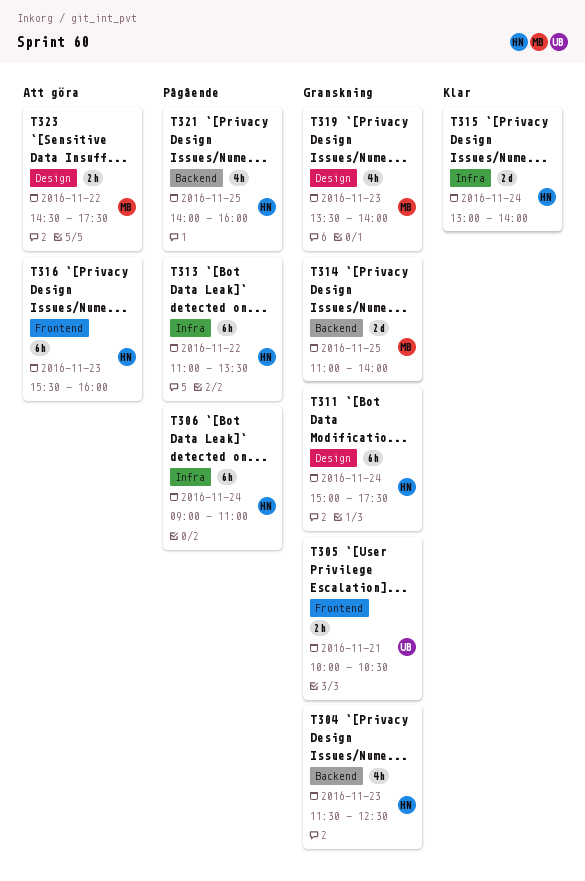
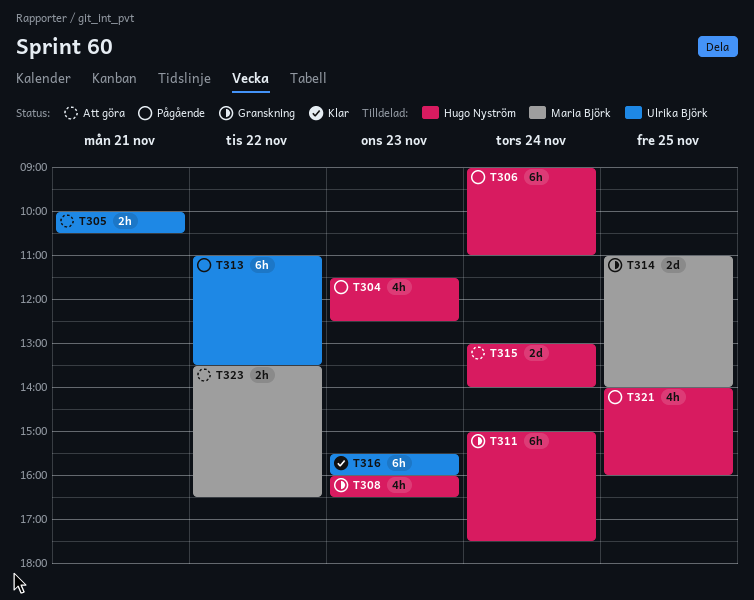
T304, status: Granskning -> Pågående
T305, status: Granskning -> Att göra
T308: none -> present
T313, owner: Hugo Nyström -> Ulrika Björk
T315, status: Klar -> Att göra
T316, status: Att göra -> Klar
T316, owner: Hugo Nyström -> Ulrika Björk
T319: present -> none
T323, begins: 14:30 -> 13:30
T323, ends: 17:30 -> 16:30

